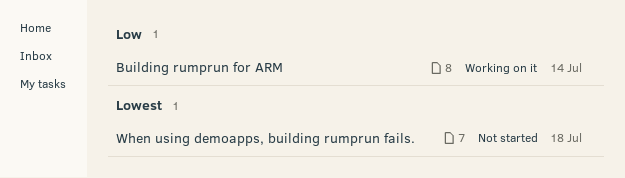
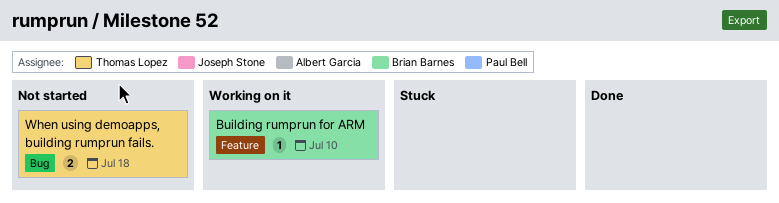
Building rumprun for ARM, due: Jul 14 -> Jul 10

